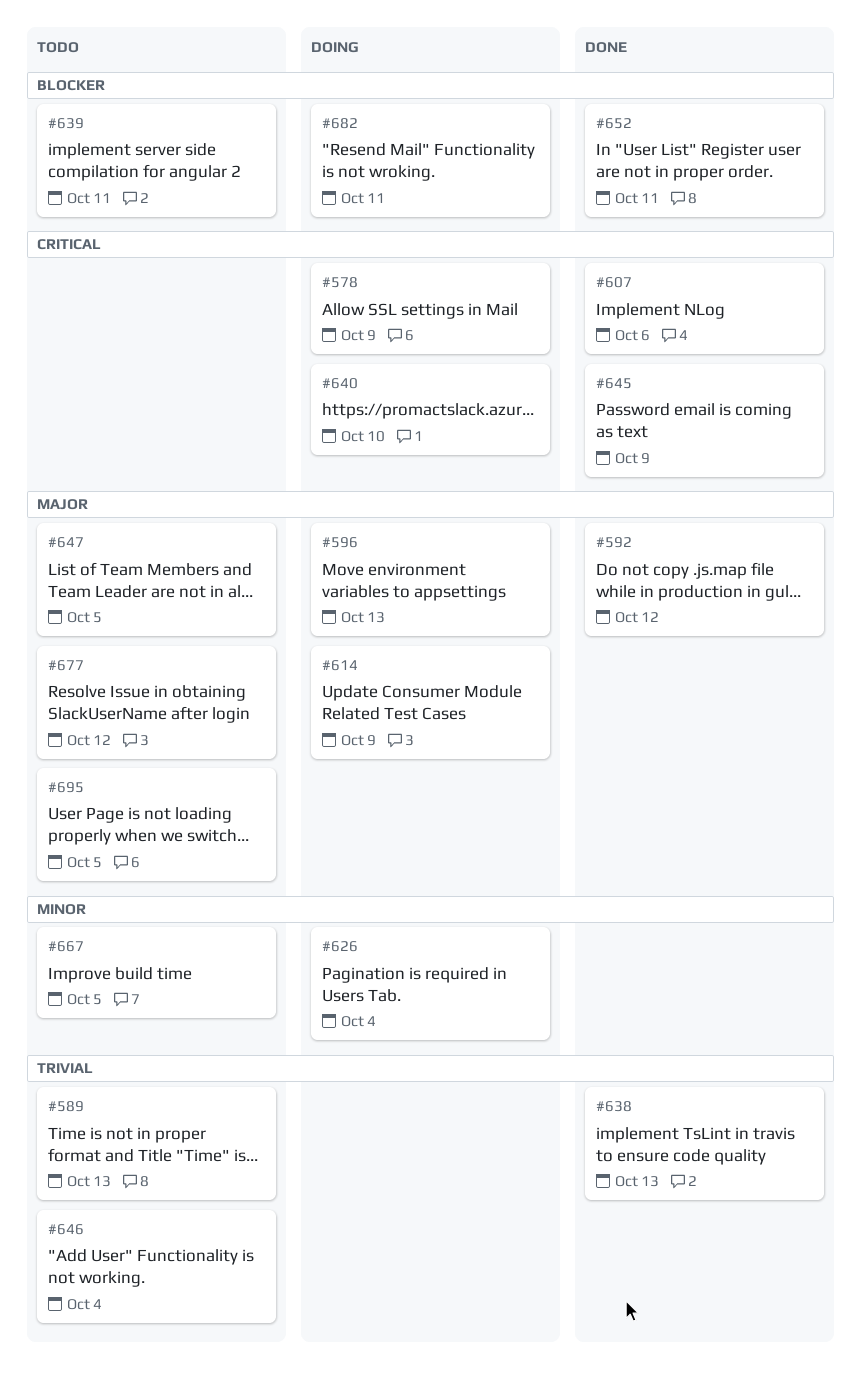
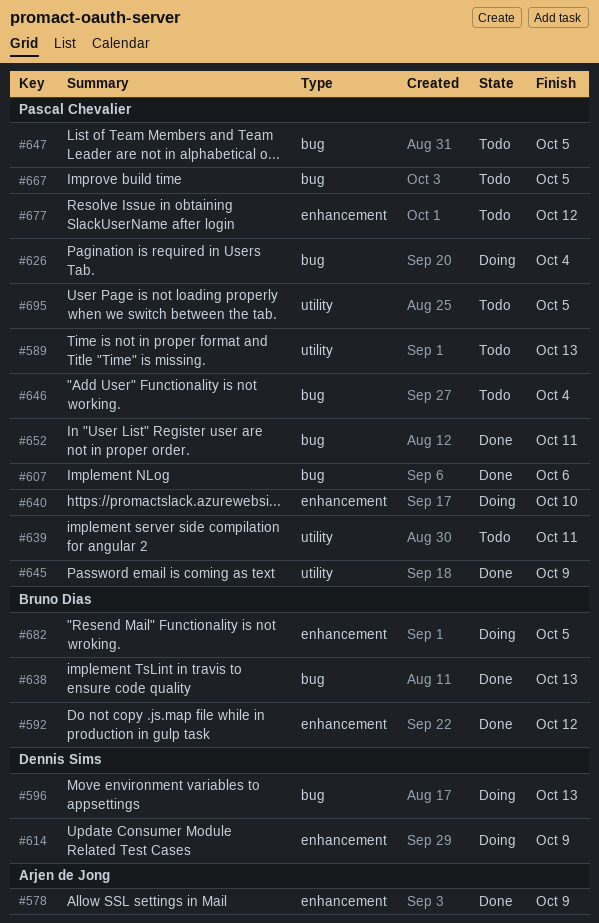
#578, status: Doing -> Done
#682, due: Oct 11 -> Oct 5

